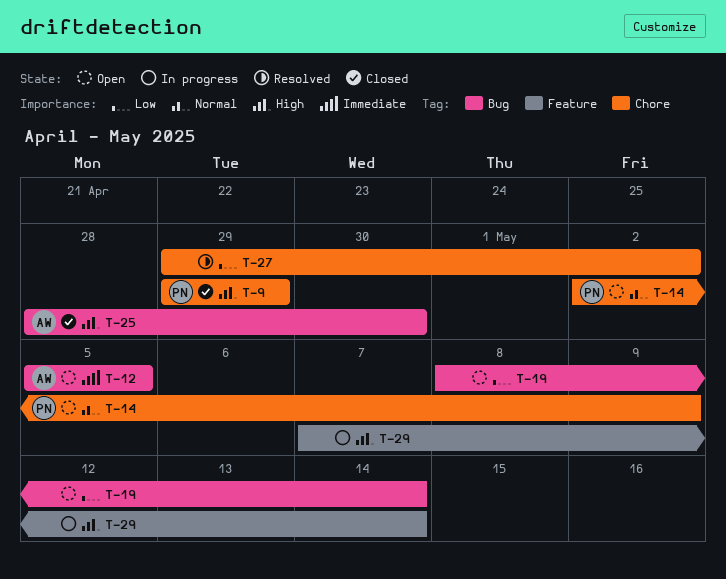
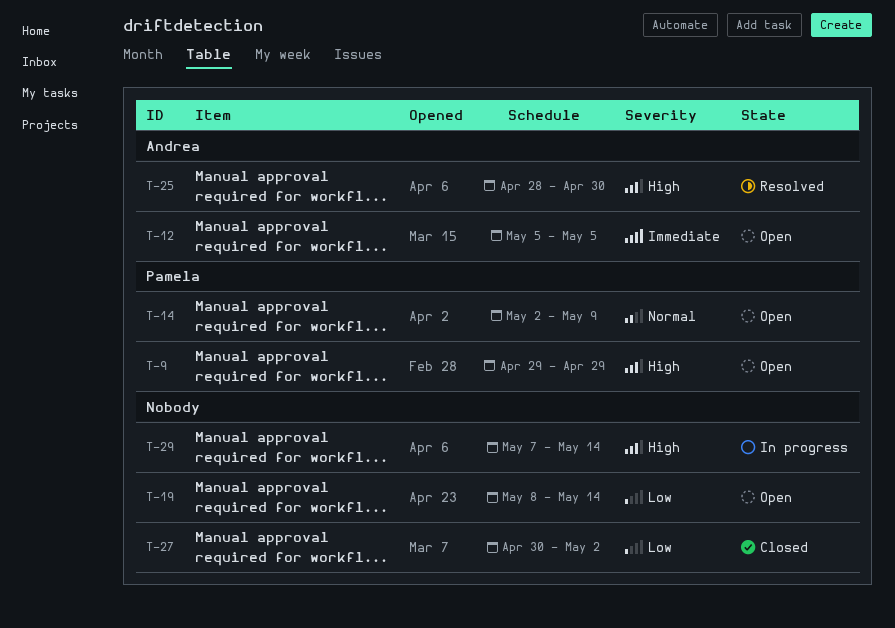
T-9, status: Closed -> Open
T-25, status: Closed -> Resolved
T-27, status: Resolved -> Closed
T-27, start: Apr 29 -> Apr 30

